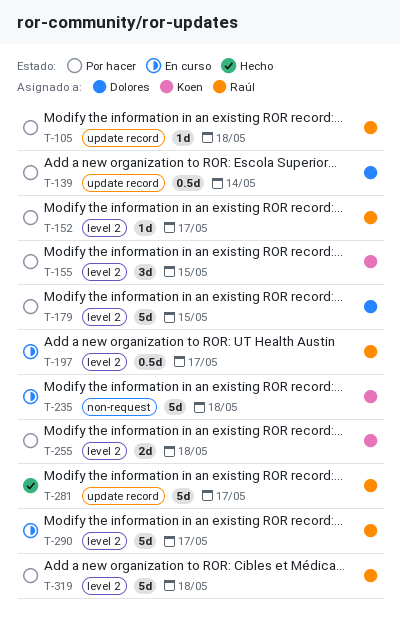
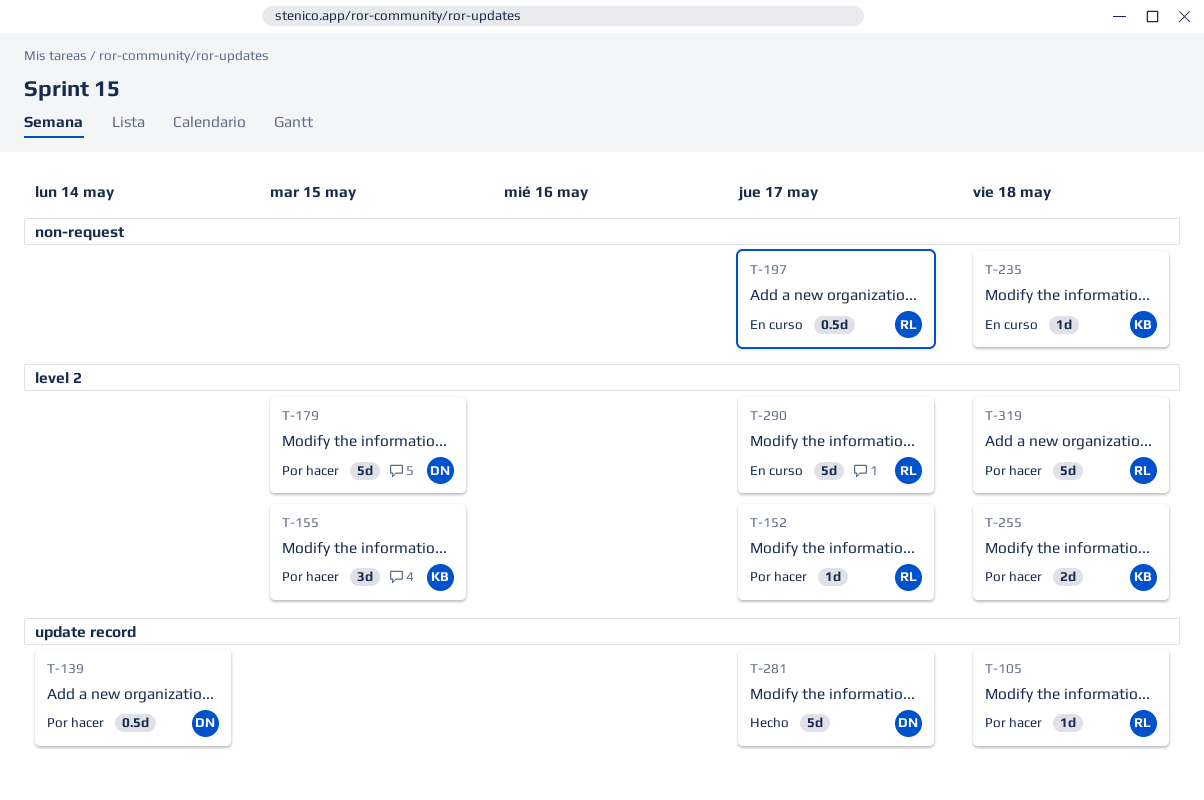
T-197, label: level 2 -> non-request
T-235, estimate: 5d -> 1d
T-281, owner: Raúl -> Dolores

